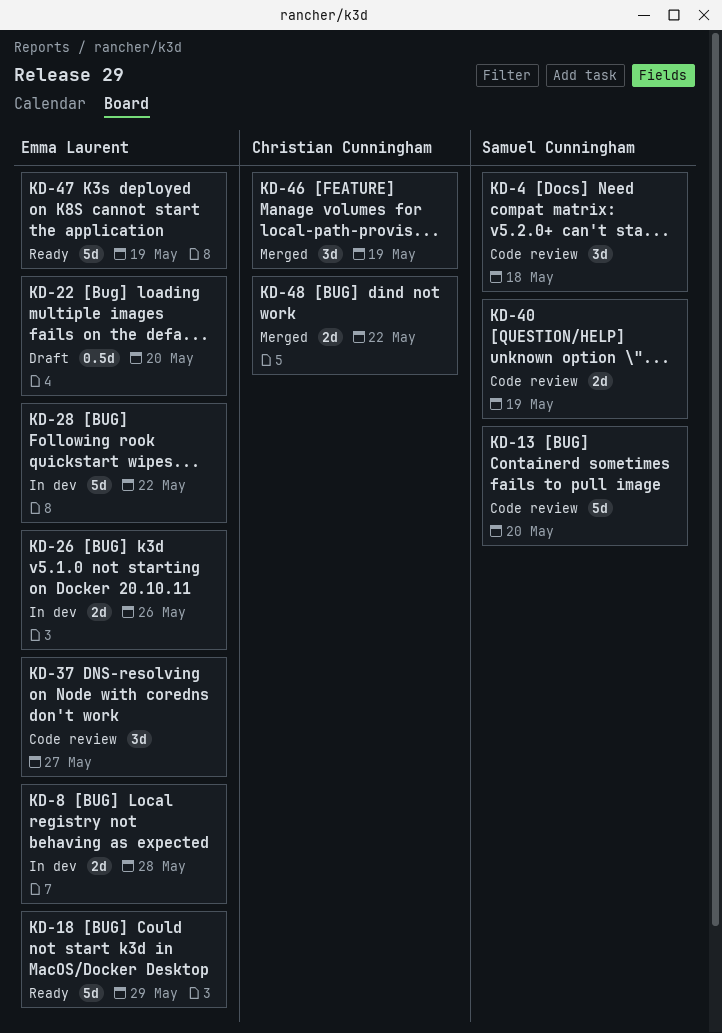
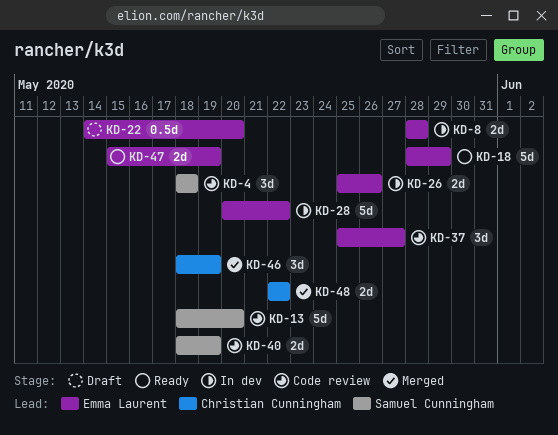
KD-47, estimate: 5d -> 2d

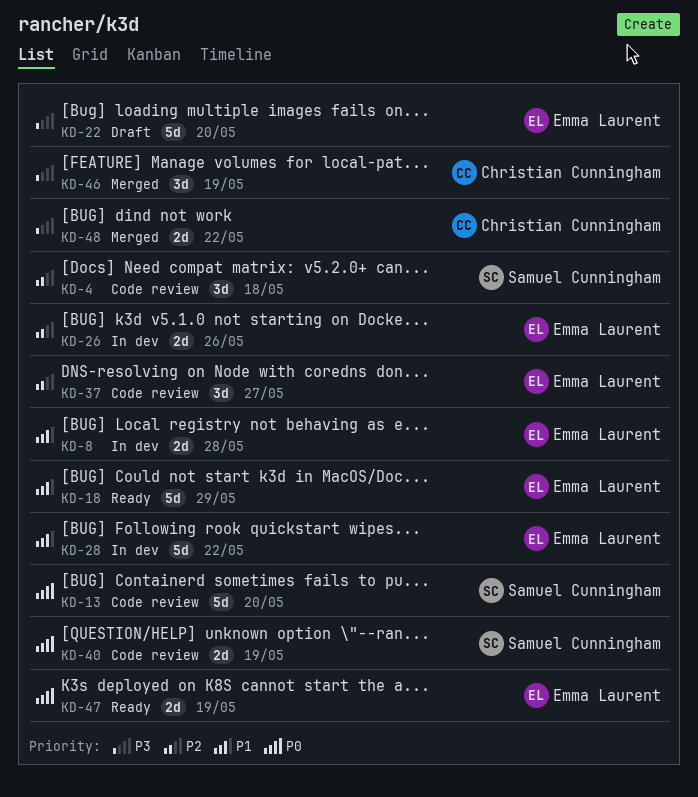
KD-22, estimate: 0.5d -> 5d

